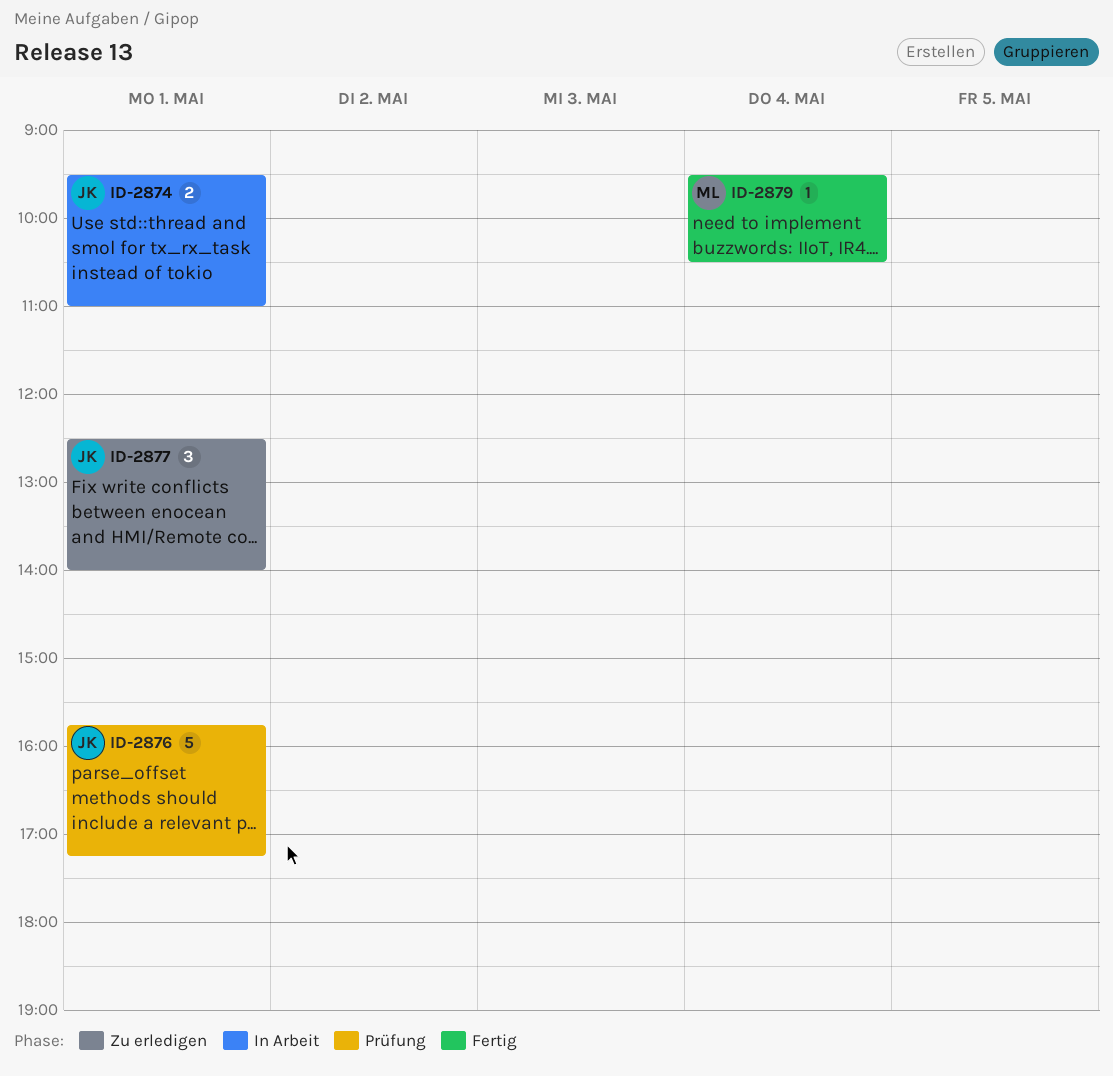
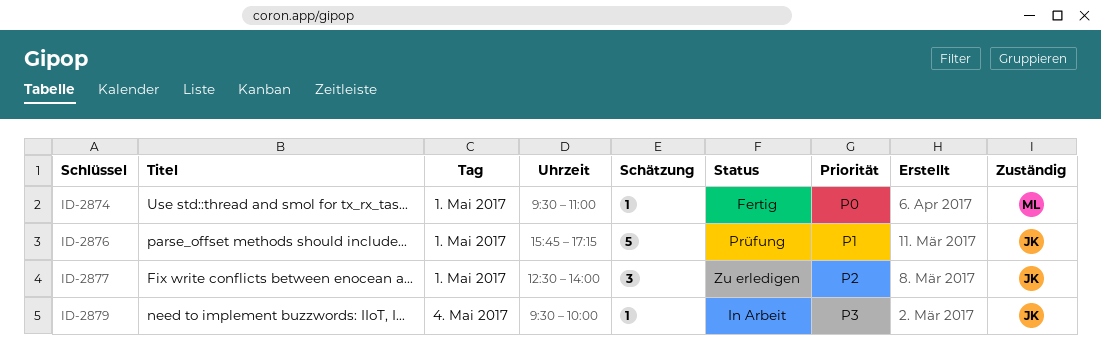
ID-2874, status: In Arbeit -> Fertig
ID-2874, owner: JK -> ML
ID-2874, estimate: 2 -> 1
ID-2879, status: Fertig -> In Arbeit
ID-2879, owner: ML -> JK
ID-2879, ends: 10:30 -> 10:00

